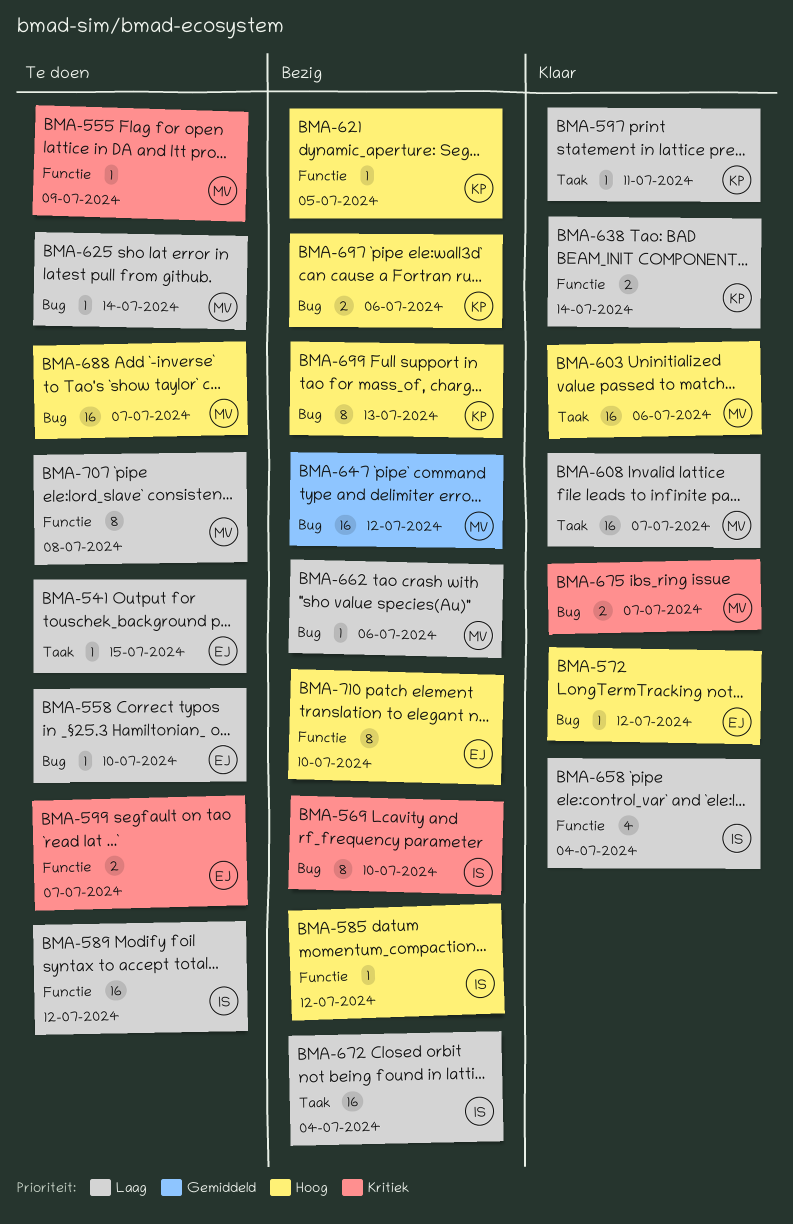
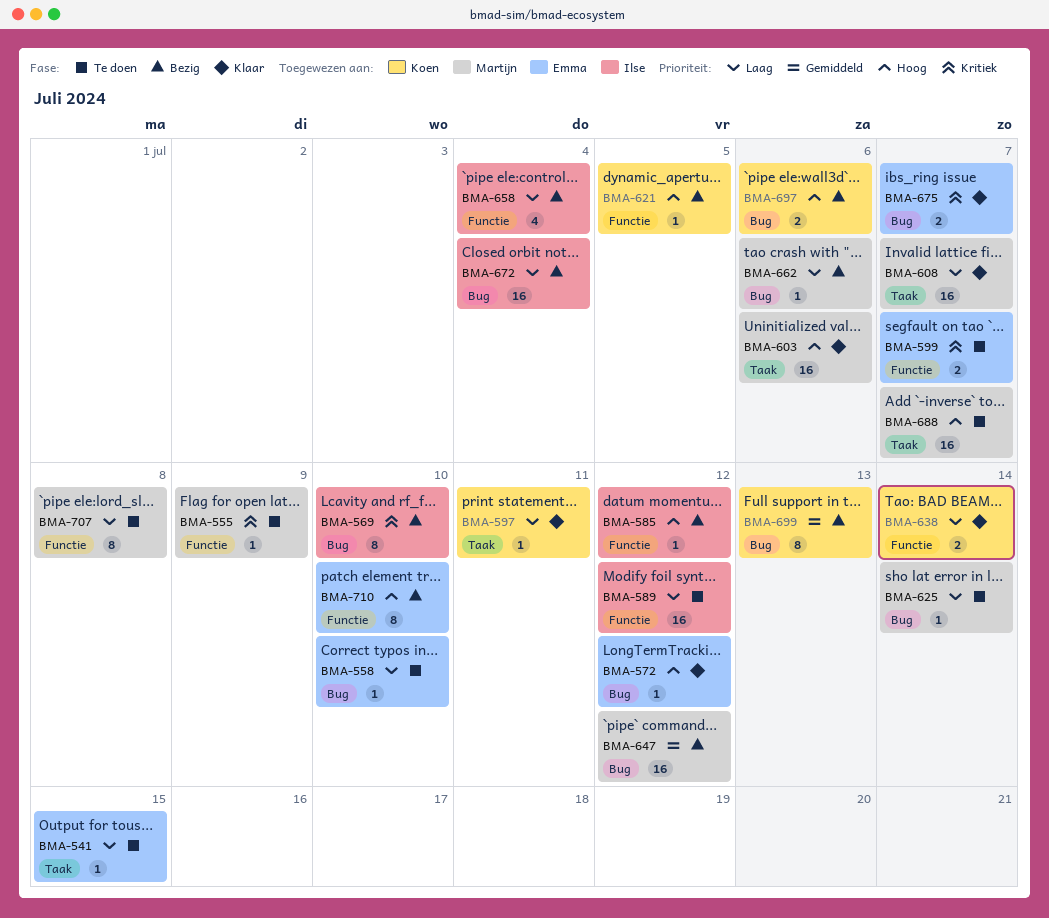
BMA-658, status: Klaar -> Bezig
BMA-672, label: Taak -> Bug
BMA-675, owner: Martijn -> Emma
BMA-688, label: Bug -> Taak
BMA-699, priority: Hoog -> Gemiddeld

